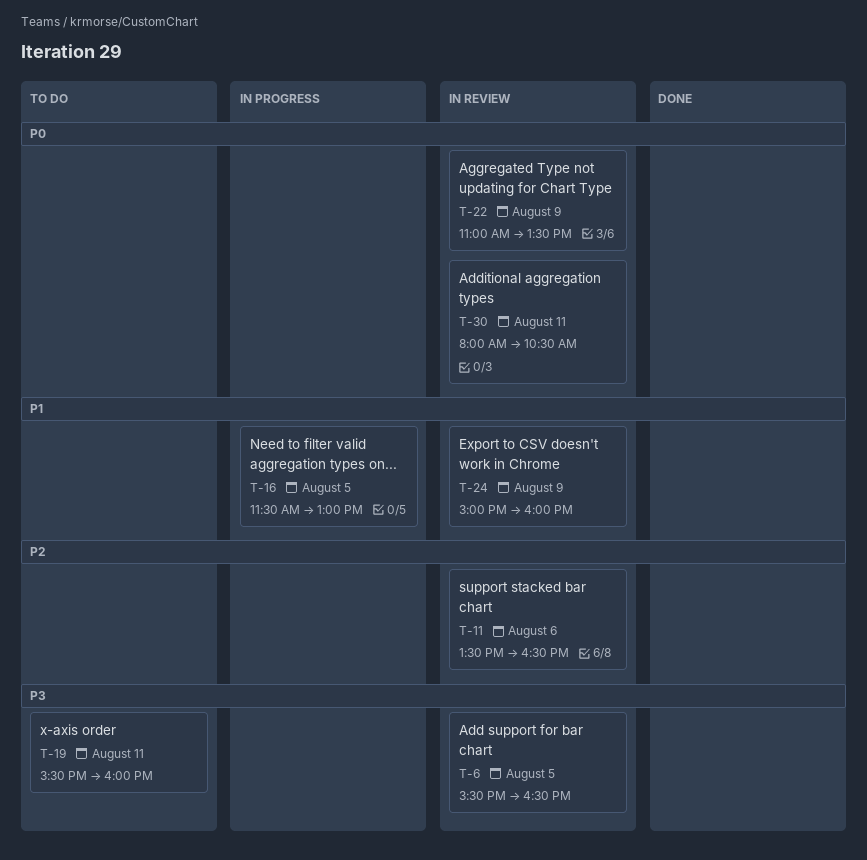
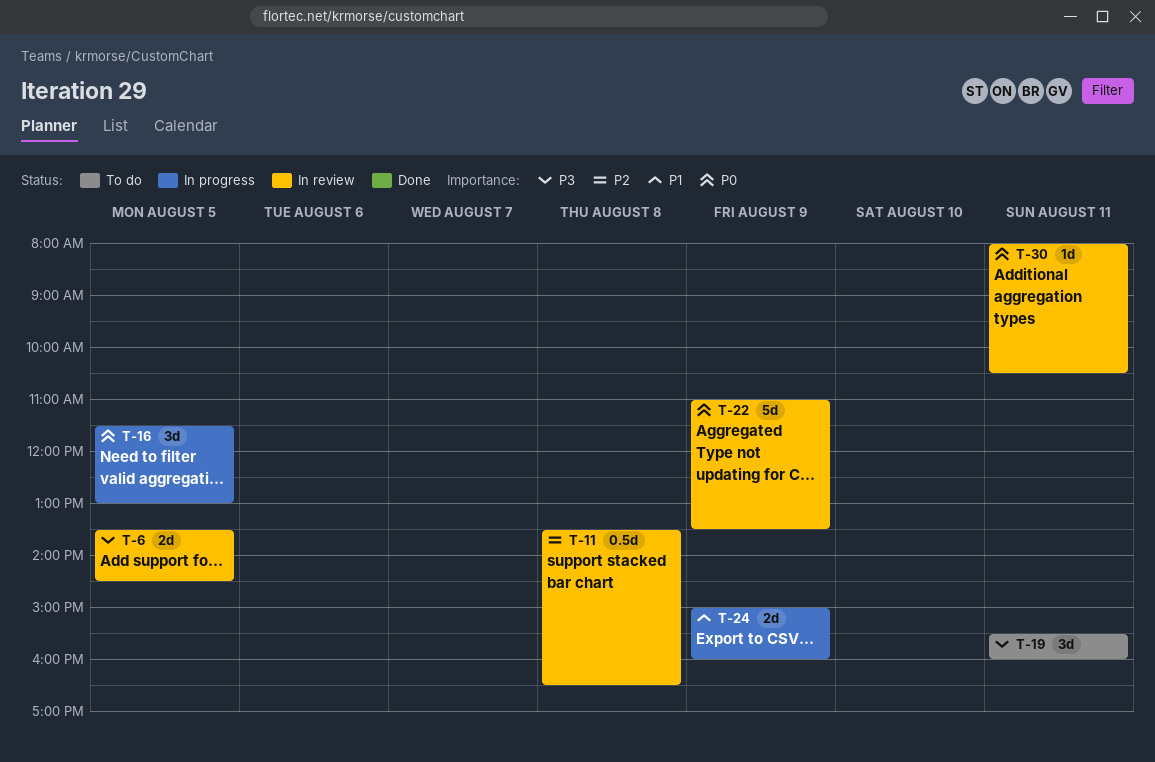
T-6, begins: 15:30 -> 13:30
T-6, ends: 16:30 -> 14:30
T-11, day: Aug 6 -> Aug 8
T-16, priority: P1 -> P0
T-24, status: In review -> In progress

